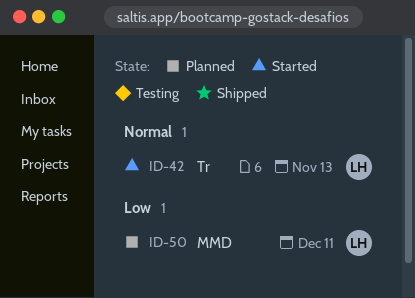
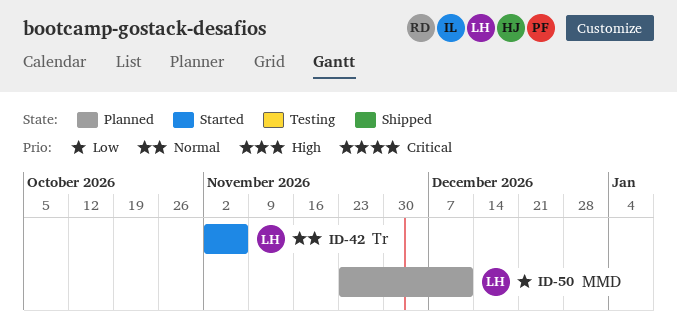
ID-42, due: Nov 13 -> Nov 6

